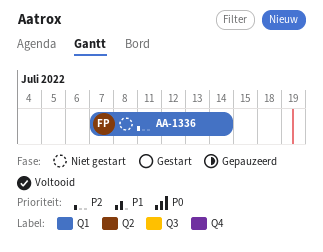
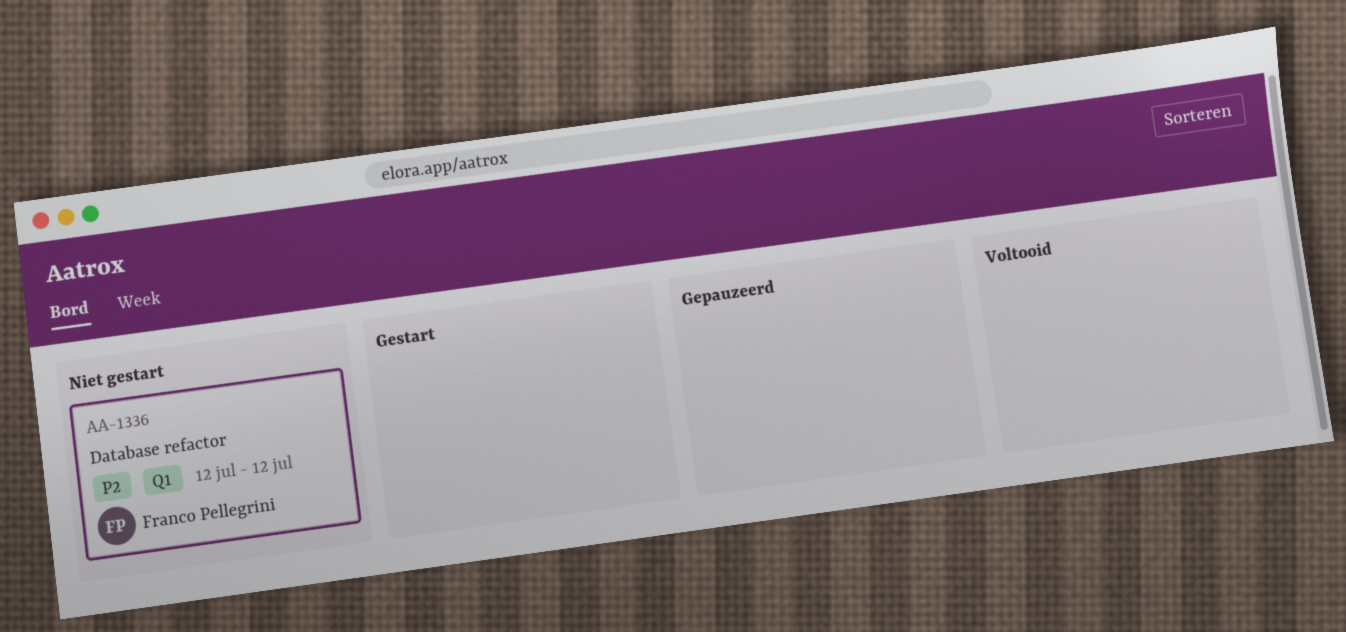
AA-1336, start: Jul 7 -> Jul 12
AA-1336, due: Jul 14 -> Jul 12

